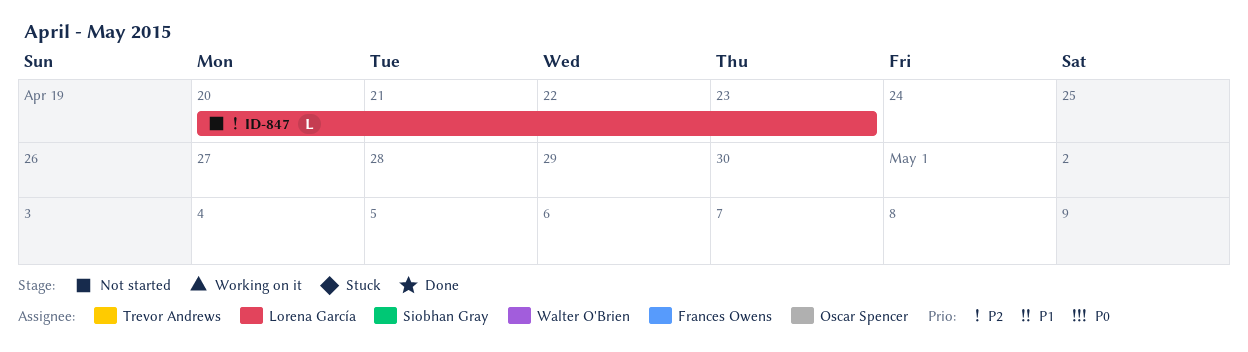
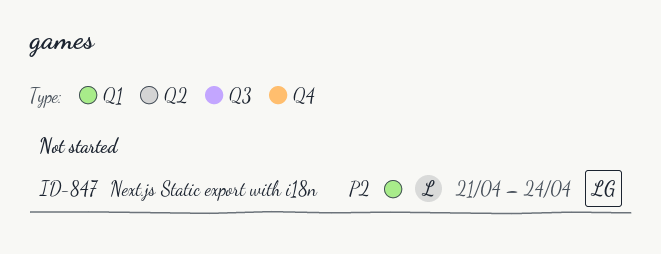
ID-847, start: Apr 20 -> Apr 21
ID-847, due: Apr 23 -> Apr 24

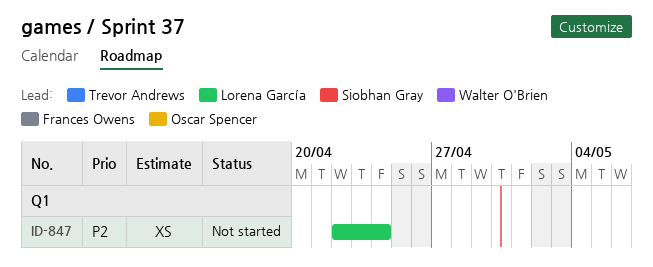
ID-847, estimate: L -> XS
ID-847, start: Apr 21 -> Apr 22

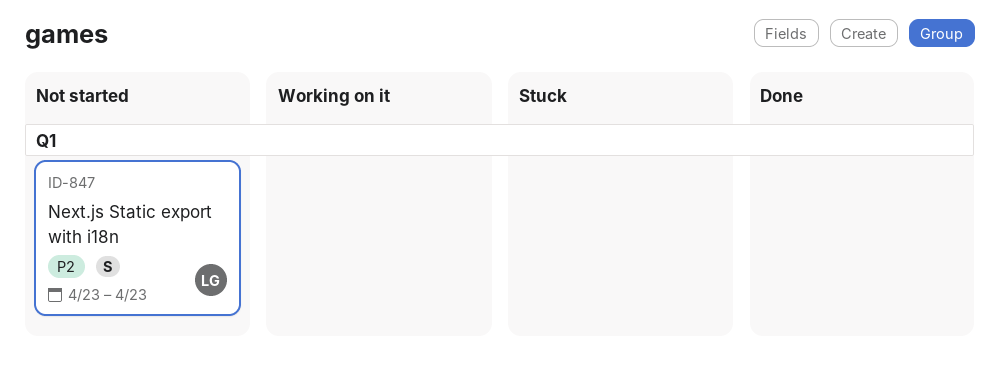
ID-847, estimate: XS -> S
ID-847, start: Apr 22 -> Apr 23
ID-847, due: Apr 24 -> Apr 23

